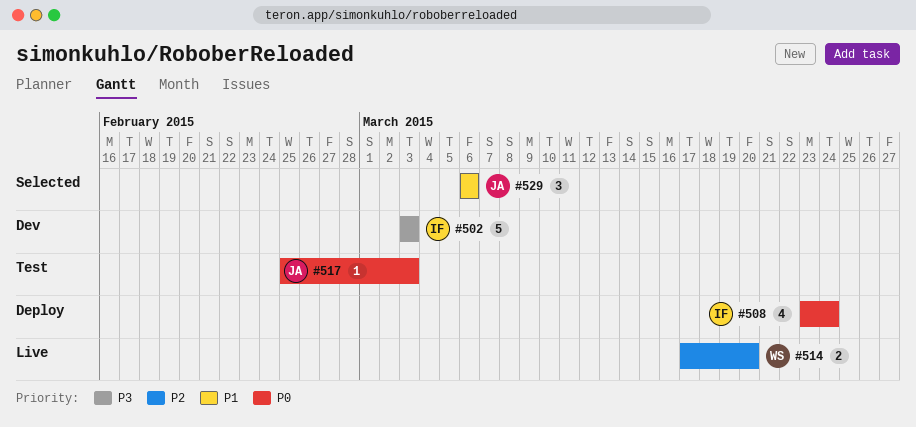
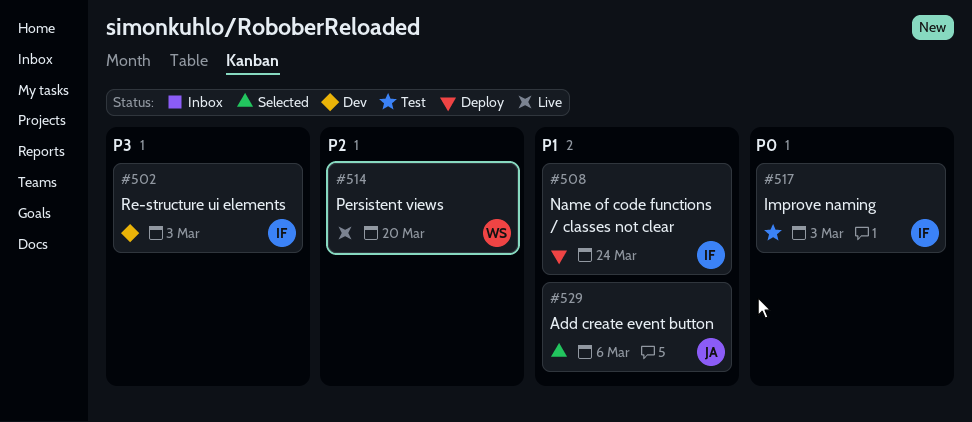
#508, priority: P0 -> P1
#517, owner: JA -> IF

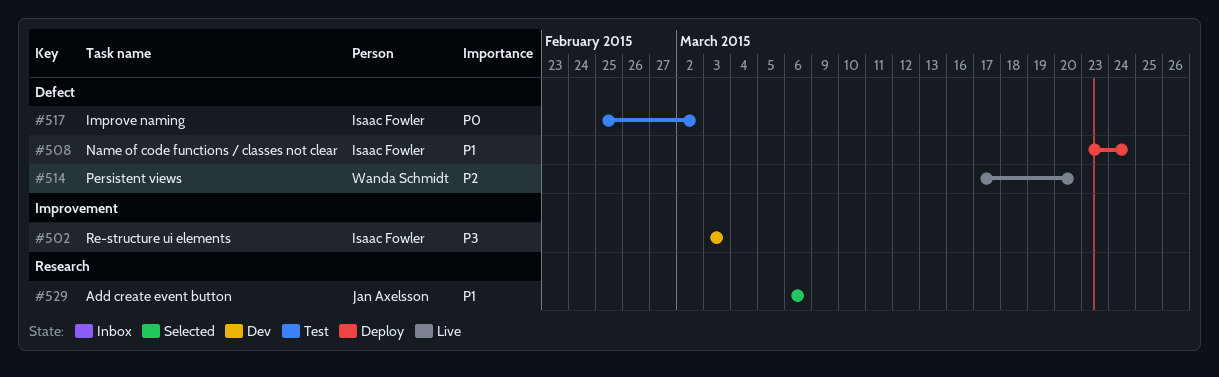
#517, due: Mar 3 -> Mar 2

